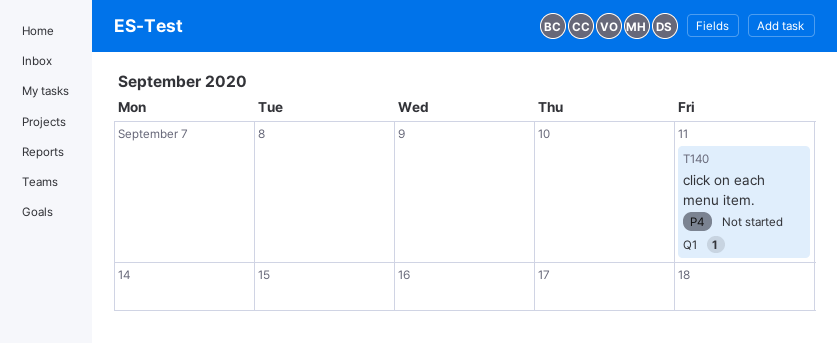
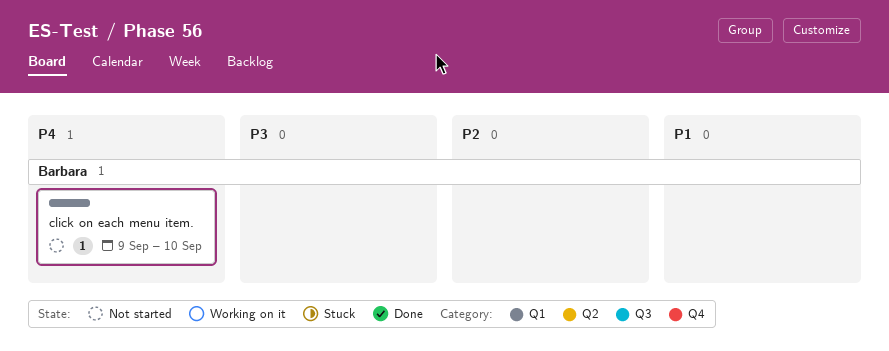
click on each menu item., due: Sep 11 -> Sep 10

